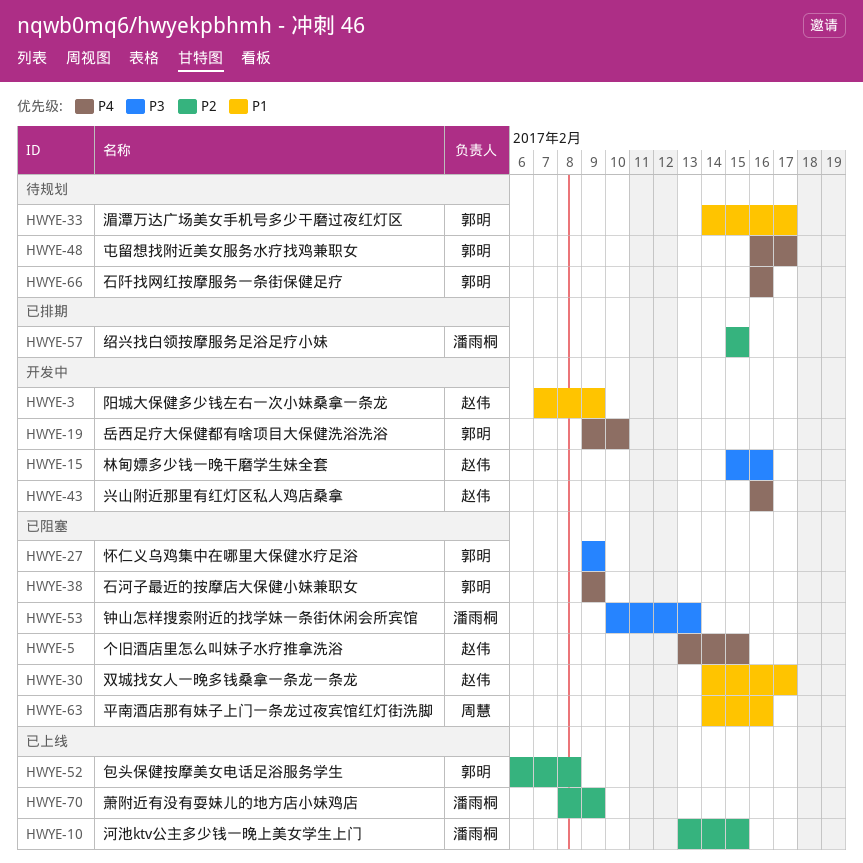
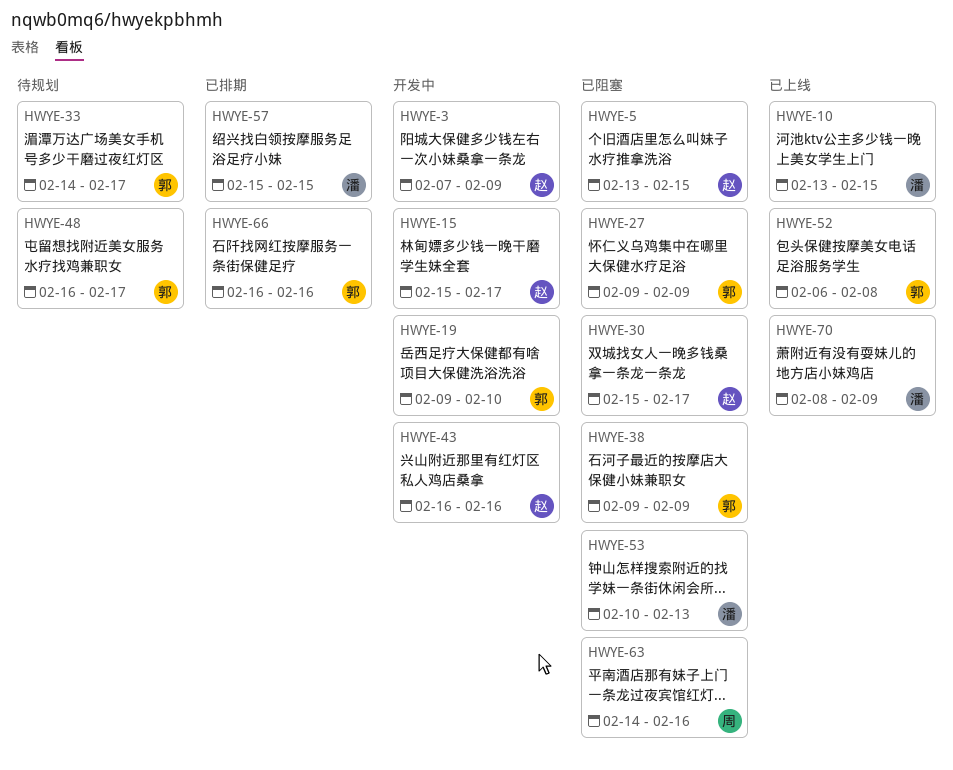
HWYE-15, due: Feb 16 -> Feb 17
HWYE-30, start: Feb 14 -> Feb 15
HWYE-66, status: 待规划 -> 已排期

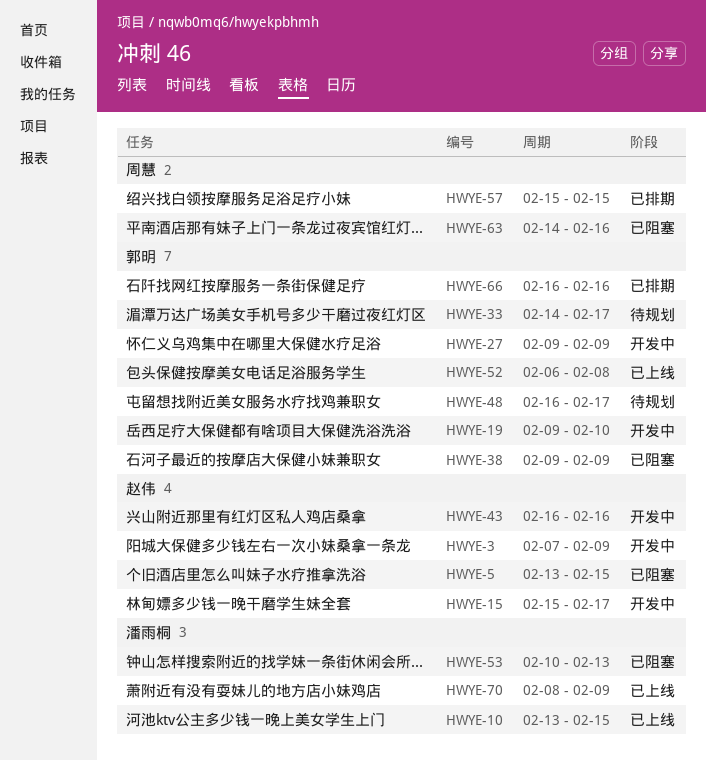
HWYE-27, status: 已阻塞 -> 开发中
HWYE-30: present -> none
HWYE-57, owner: 潘雨桐 -> 周慧

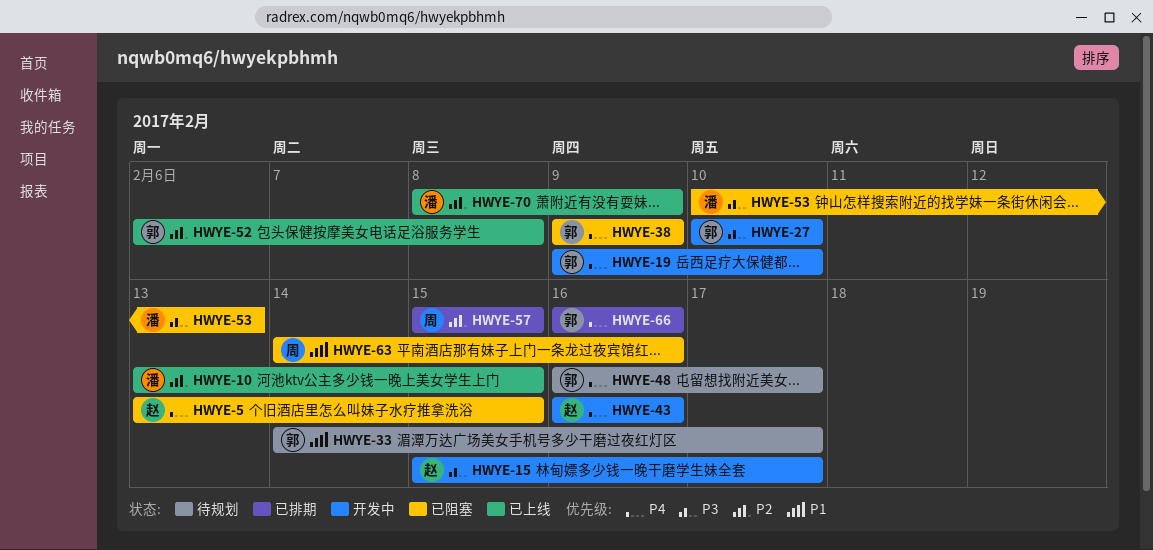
HWYE-3: present -> none
HWYE-27, start: Feb 9 -> Feb 10
HWYE-27, due: Feb 9 -> Feb 10

